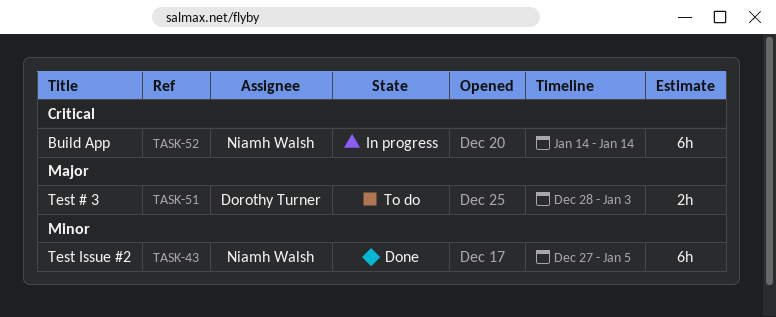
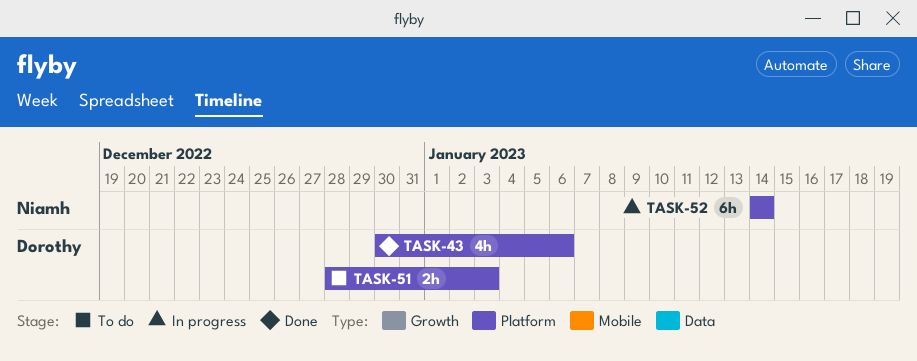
TASK-43, owner: Niamh Walsh -> Dorothy Turner
TASK-43, estimate: 6h -> 4h
TASK-43, start: Dec 27 -> Dec 30
TASK-43, due: Jan 5 -> Jan 6

